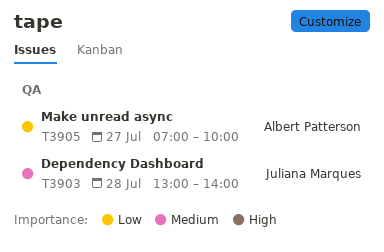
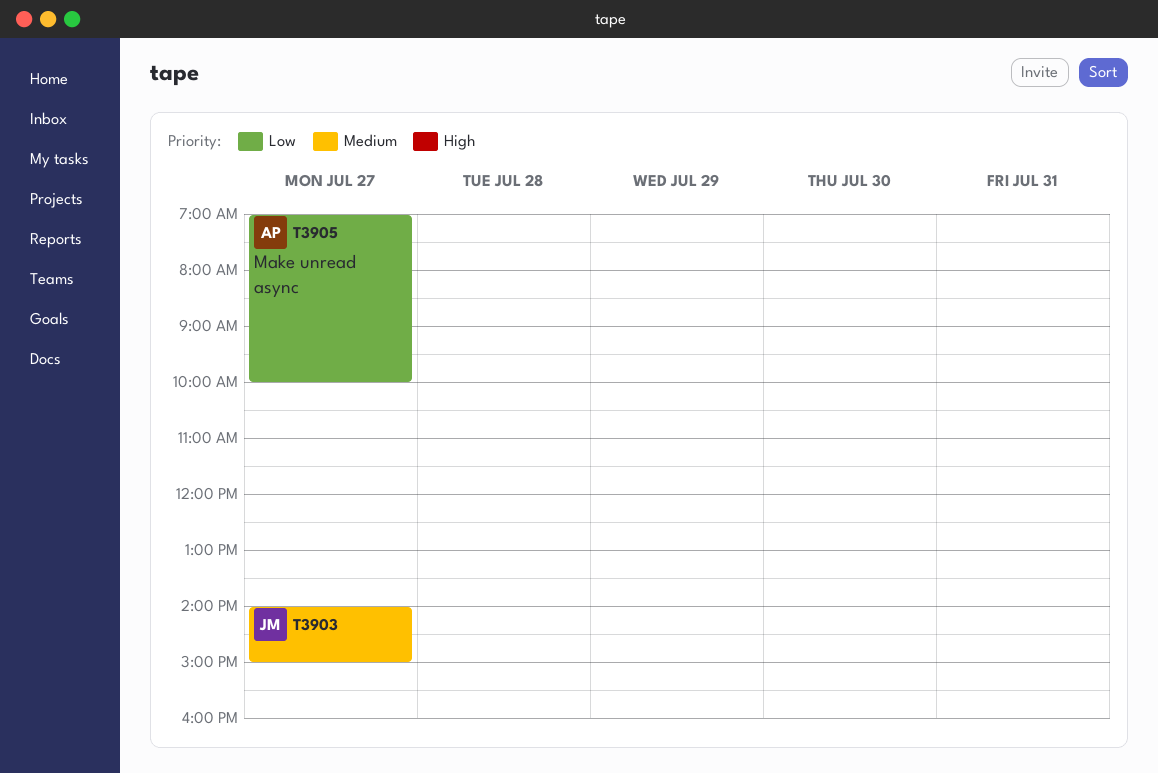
T3903, day: Jul 28 -> Jul 27
T3903, begins: 13:00 -> 14:00
T3903, ends: 14:00 -> 15:00

